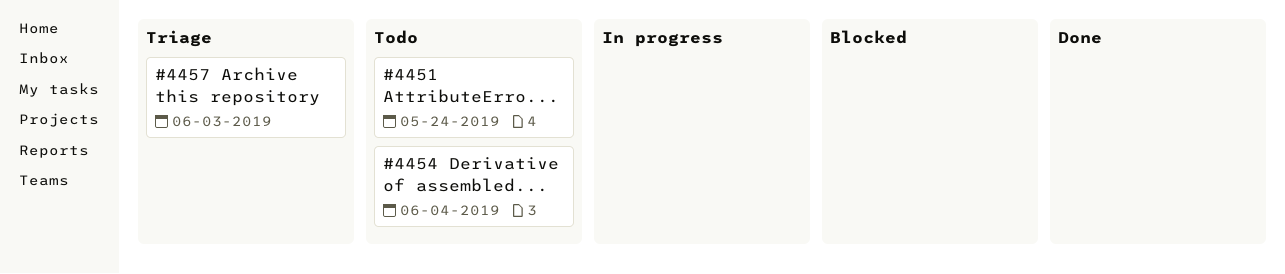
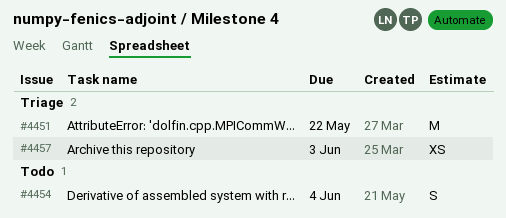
#4451, status: Todo -> Triage
#4451, due: May 24 -> May 22

